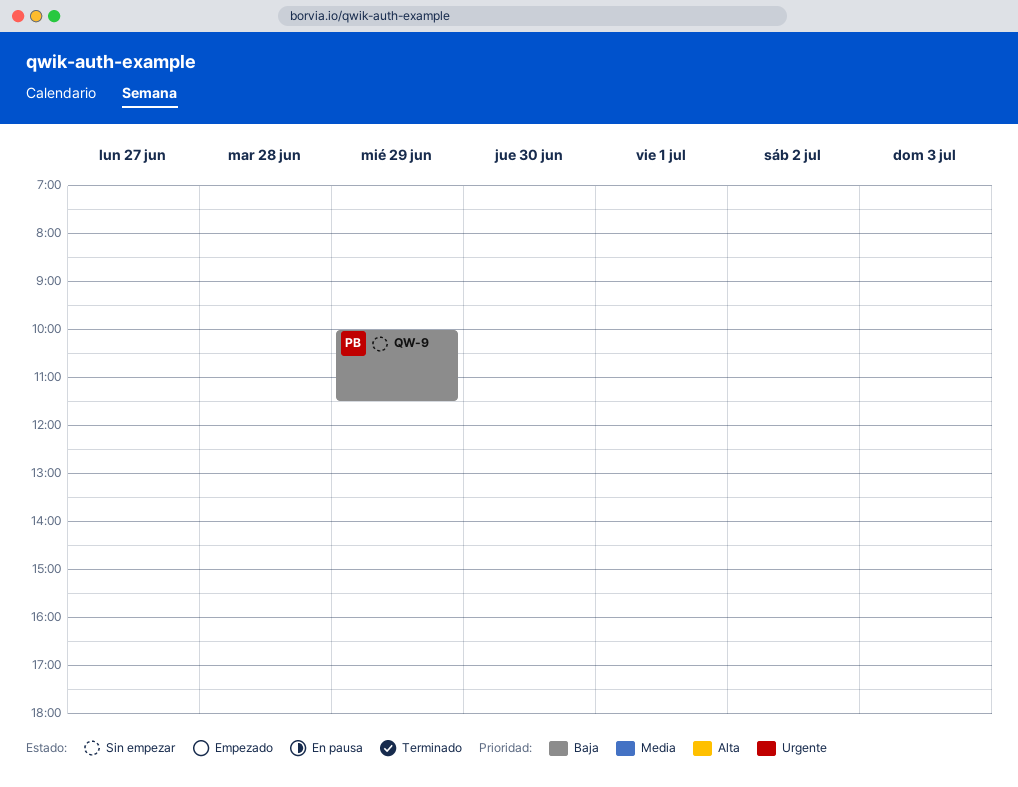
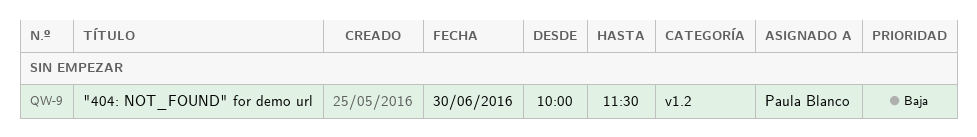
QW-9, day: Jun 29 -> Jun 30

